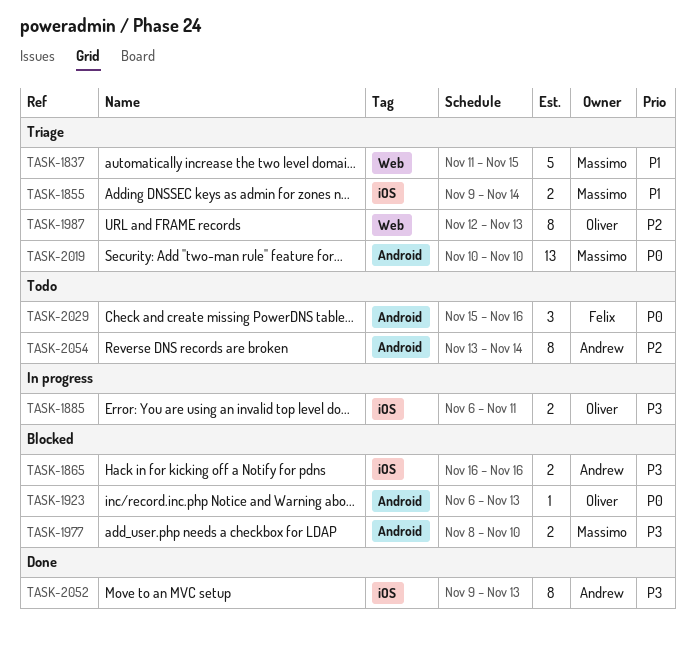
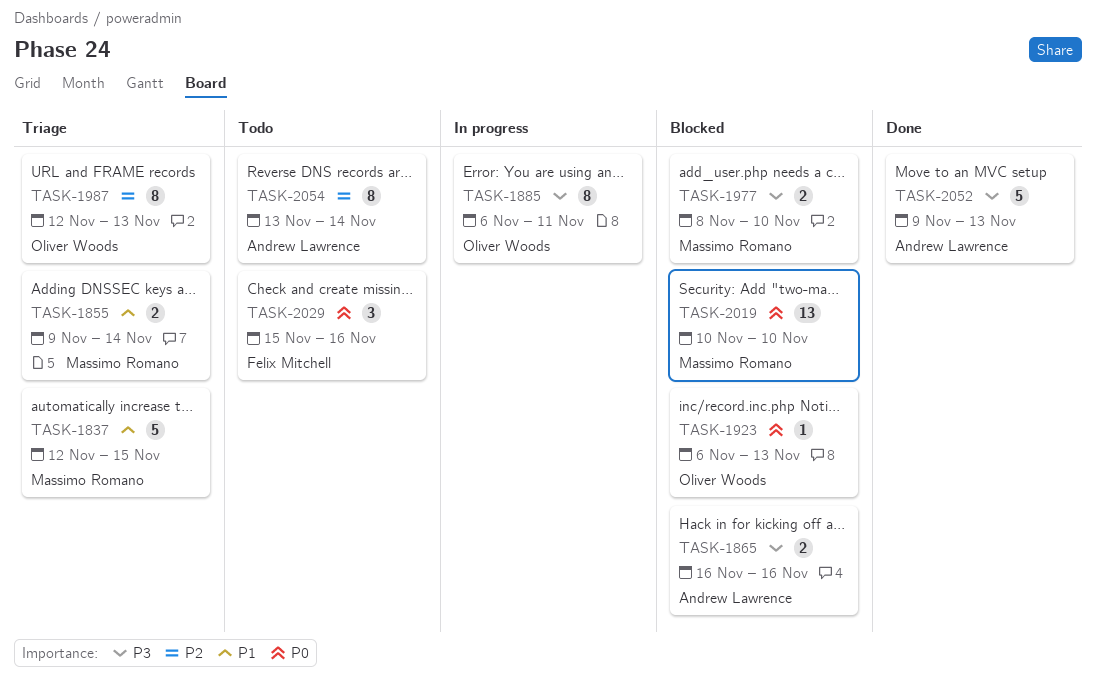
TASK-1837, start: Nov 11 -> Nov 12
TASK-1885, estimate: 2 -> 8
TASK-2019, status: Triage -> Blocked
TASK-2052, estimate: 8 -> 5

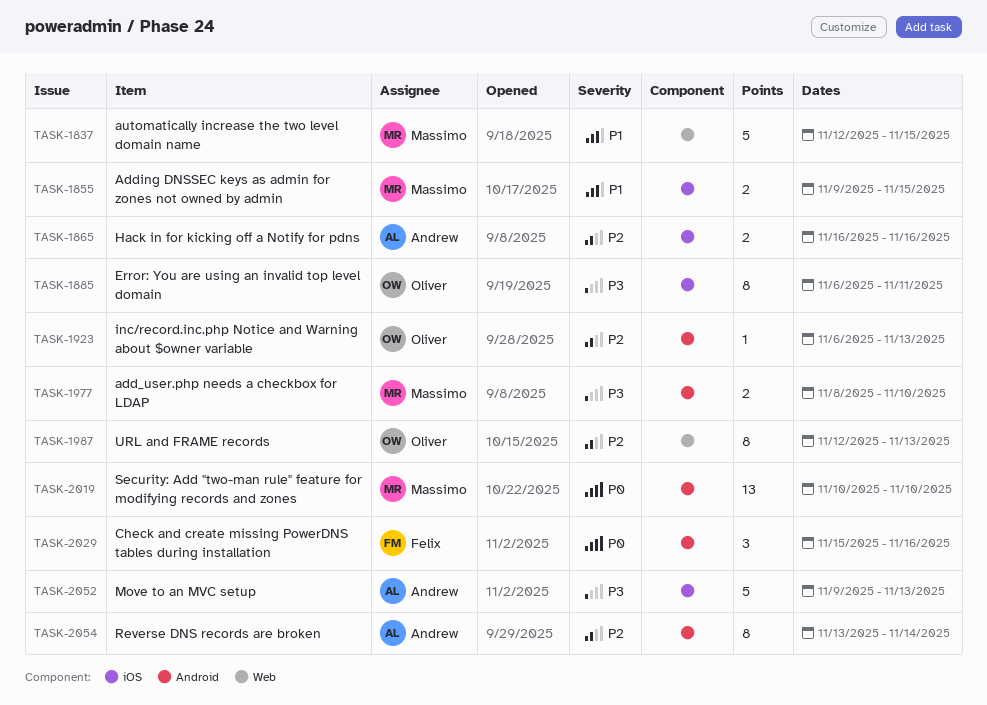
TASK-1855, due: Nov 14 -> Nov 15
TASK-1865, priority: P3 -> P2
TASK-1923, priority: P0 -> P2

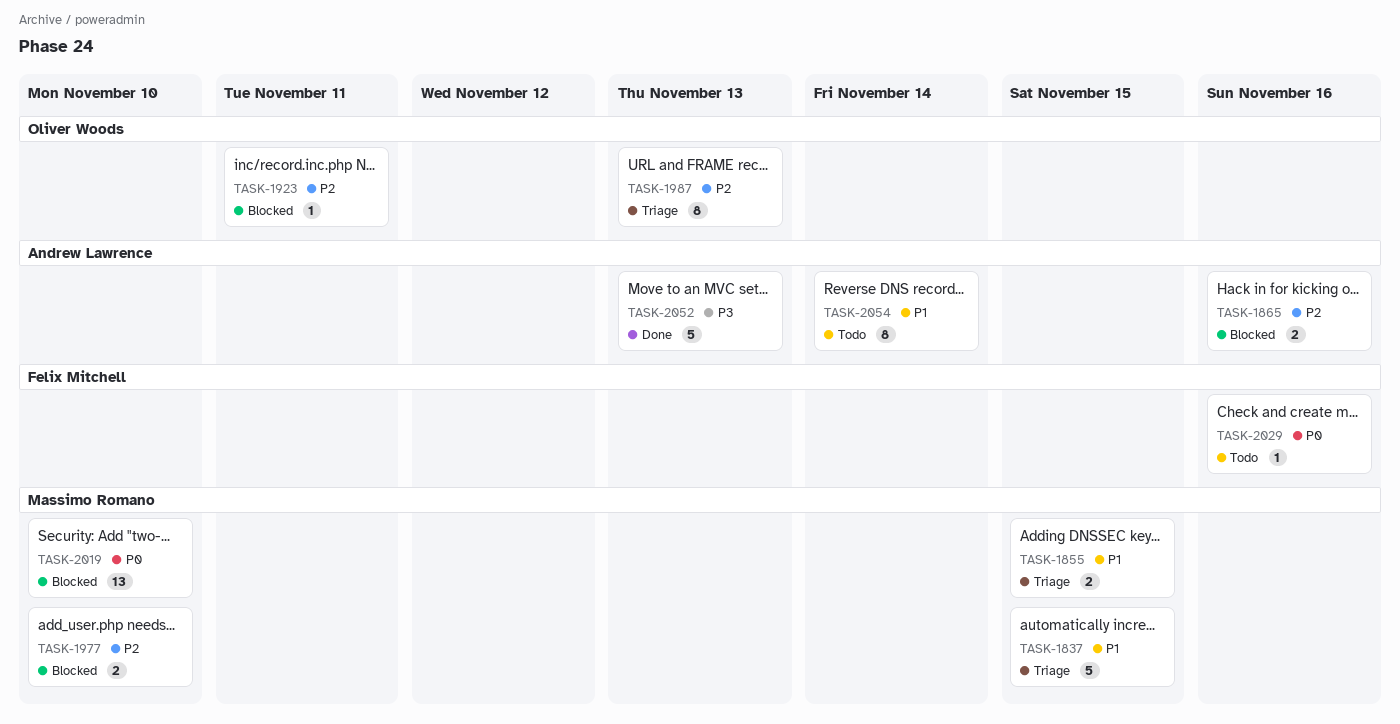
TASK-1885: present -> none
TASK-1923, due: Nov 13 -> Nov 11
TASK-1977, priority: P3 -> P2
TASK-2029, estimate: 3 -> 1
TASK-2054, priority: P2 -> P1

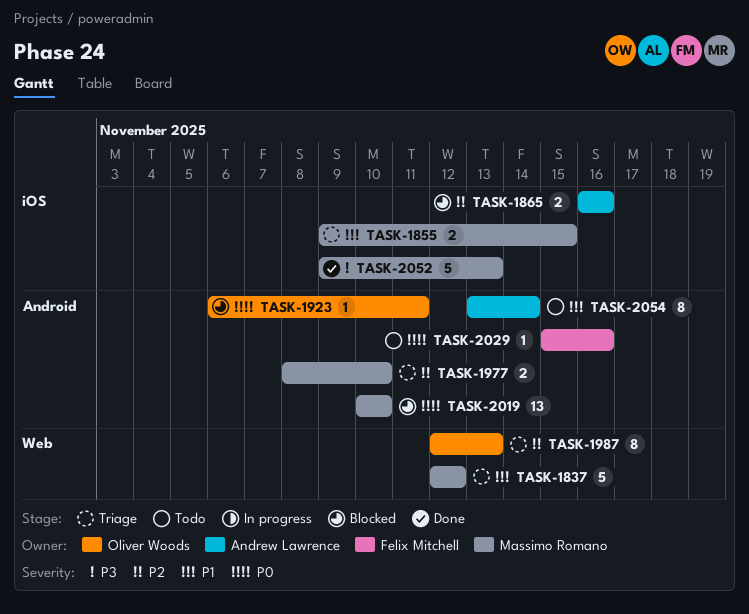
TASK-1837, due: Nov 15 -> Nov 12
TASK-1923, priority: P2 -> P0
TASK-1977, status: Blocked -> Triage
TASK-2052, owner: Andrew Lawrence -> Massimo Romano

